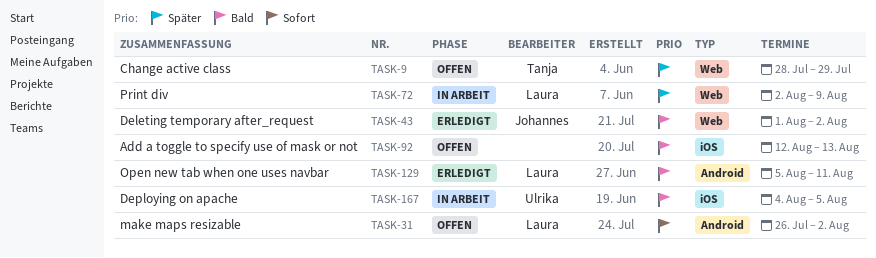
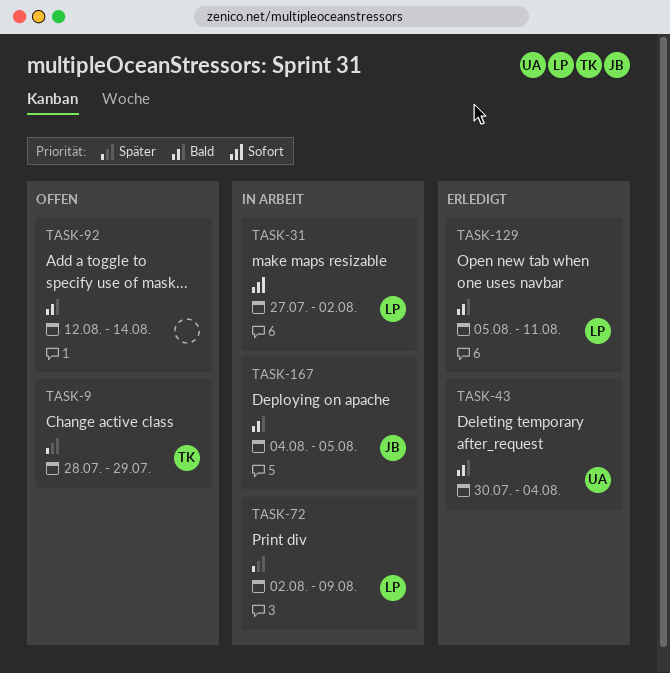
TASK-31, status: Offen -> In Arbeit
TASK-31, start: Jul 26 -> Jul 27
TASK-43, owner: Johannes -> Ulrika
TASK-43, start: Aug 1 -> Jul 30
TASK-43, due: Aug 2 -> Aug 4
TASK-92, due: Aug 13 -> Aug 14
TASK-167, owner: Ulrika -> Johannes

